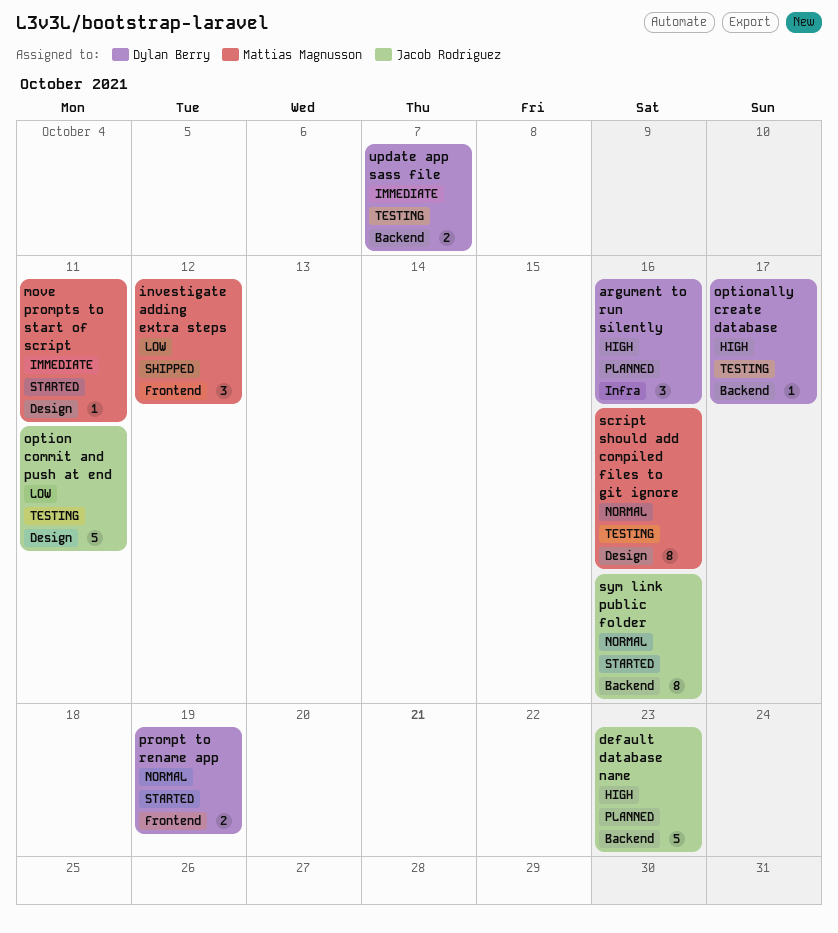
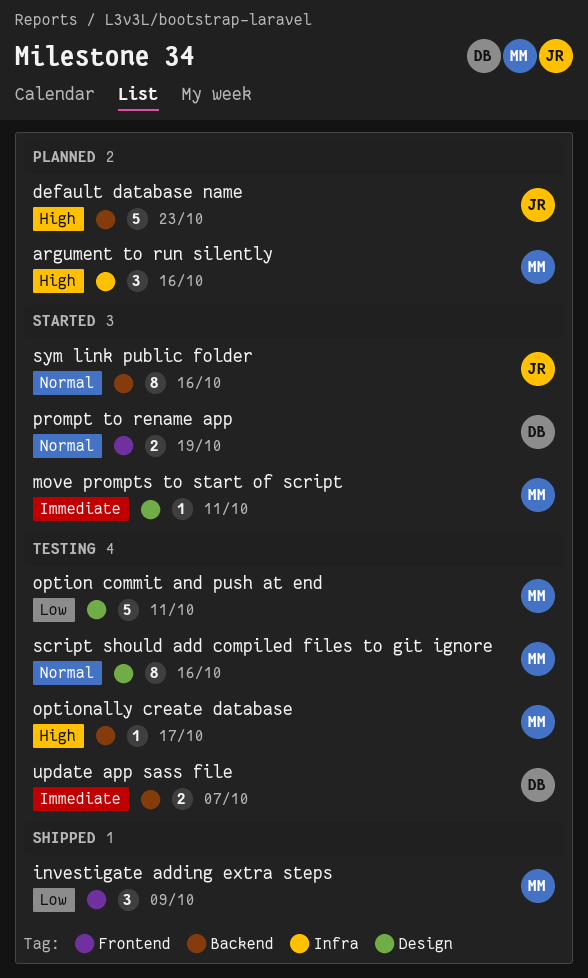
argument to run silently, owner: Dylan Berry -> Mattias Magnusson
investigate adding extra steps, due: Oct 12 -> Oct 9
option commit and push at end, owner: Jacob Rodriguez -> Mattias Magnusson
optionally create database, owner: Dylan Berry -> Mattias Magnusson

